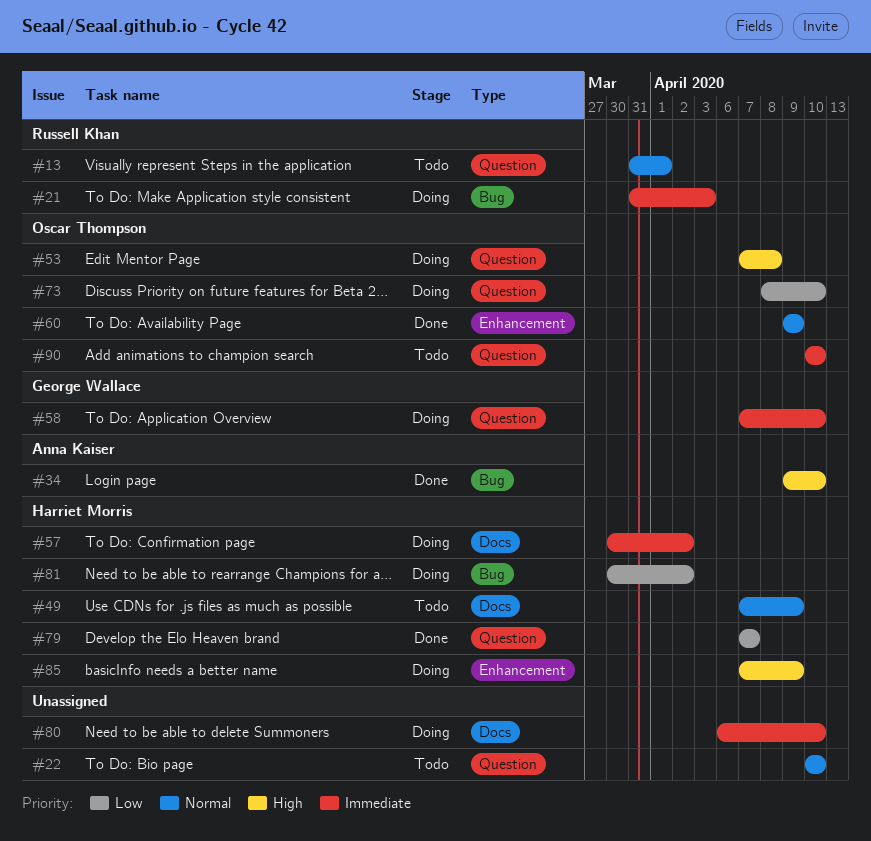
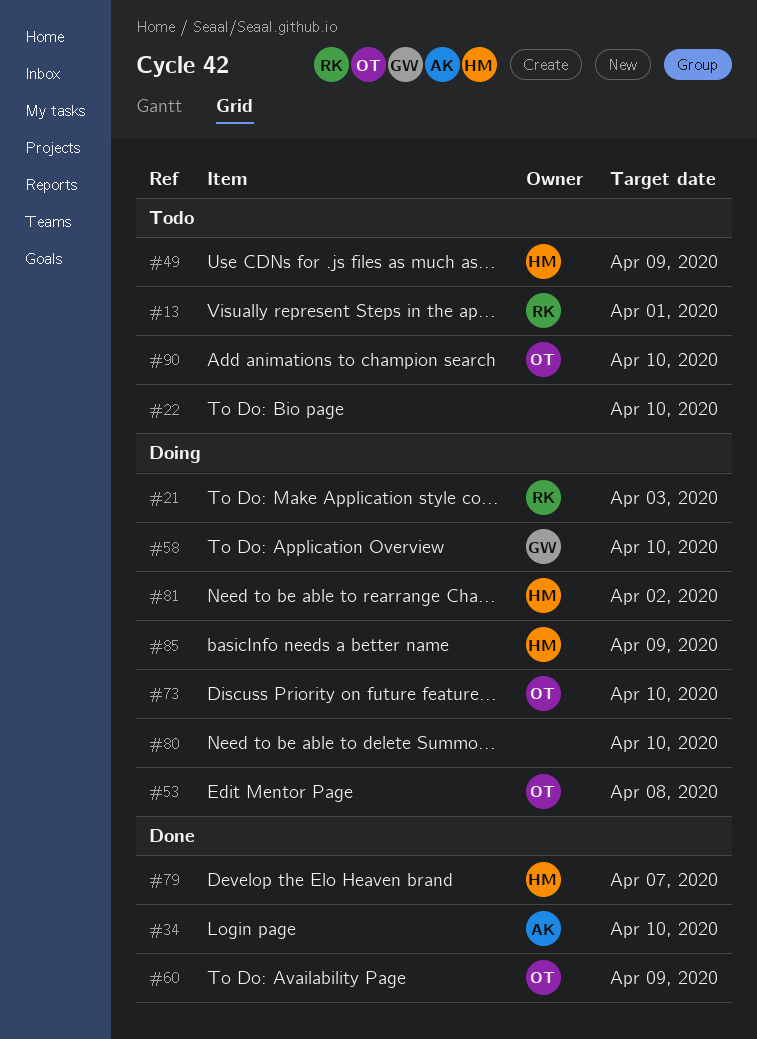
#57: present -> none

